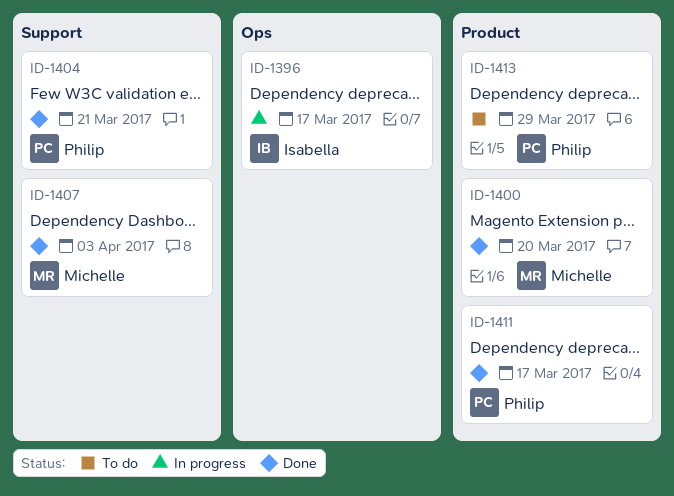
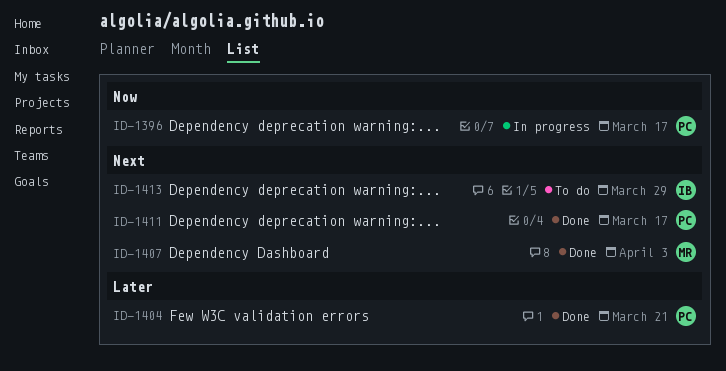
ID-1396, owner: Isabella -> Philip
ID-1400: present -> none
ID-1413, owner: Philip -> Isabella

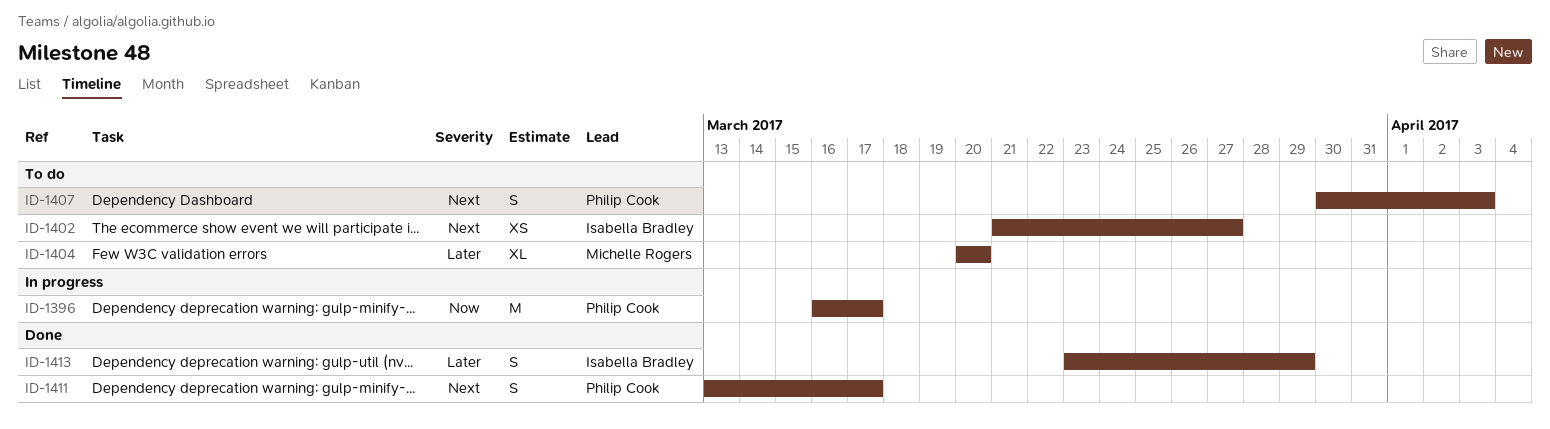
ID-1402: none -> present
ID-1404, status: Done -> To do
ID-1404, owner: Philip Cook -> Michelle Rogers
ID-1404, due: Mar 21 -> Mar 20
ID-1407, status: Done -> To do
ID-1407, owner: Michelle Rogers -> Philip Cook
ID-1413, status: To do -> Done
ID-1413, priority: Next -> Later

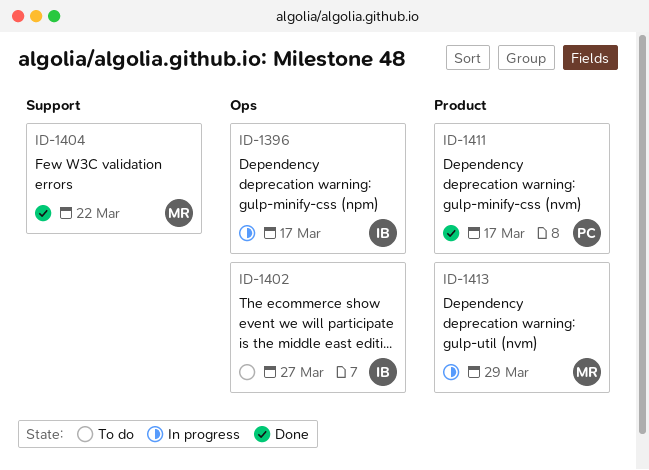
ID-1396, owner: Philip Cook -> Isabella Bradley
ID-1404, status: To do -> Done
ID-1404, due: Mar 20 -> Mar 22
ID-1407: present -> none
ID-1413, status: Done -> In progress
ID-1413, owner: Isabella Bradley -> Michelle Rogers

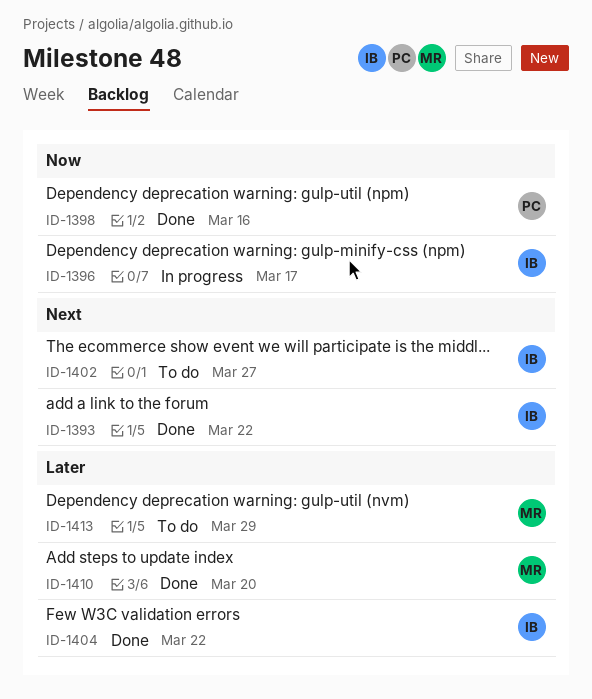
ID-1393: none -> present
ID-1398: none -> present
ID-1404, owner: MR -> IB
ID-1410: none -> present
ID-1411: present -> none
ID-1413, status: In progress -> To do

